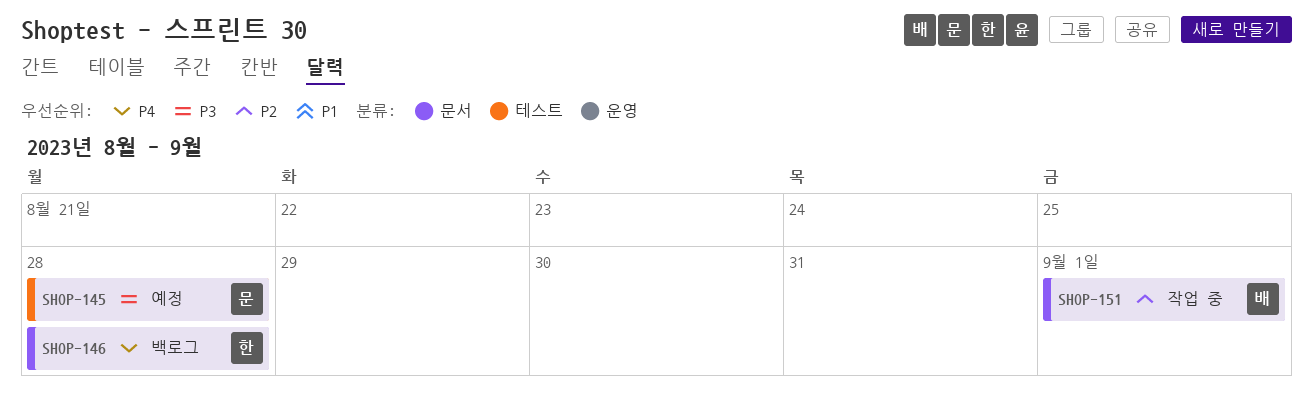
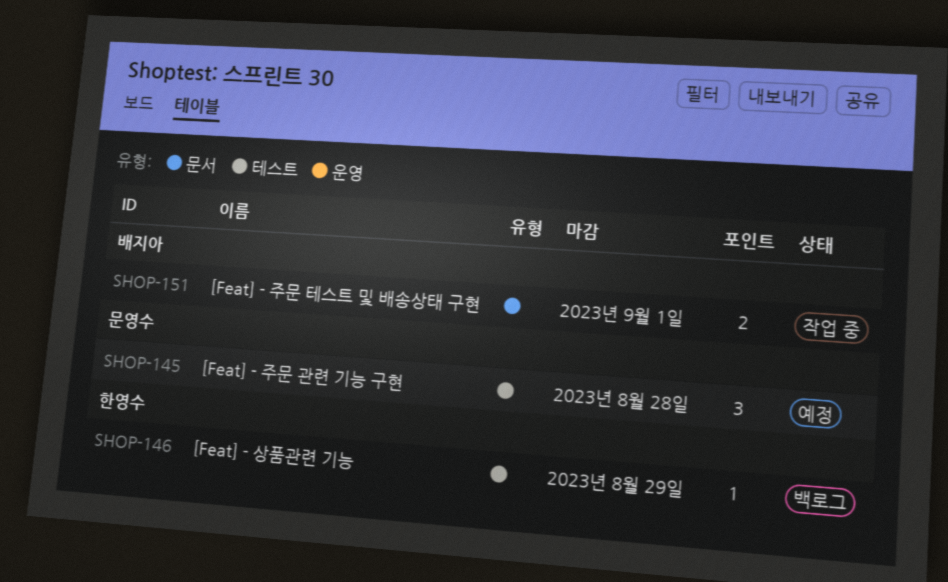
SHOP-146, label: 문서 -> 테스트
SHOP-146, due: Aug 28 -> Aug 29

